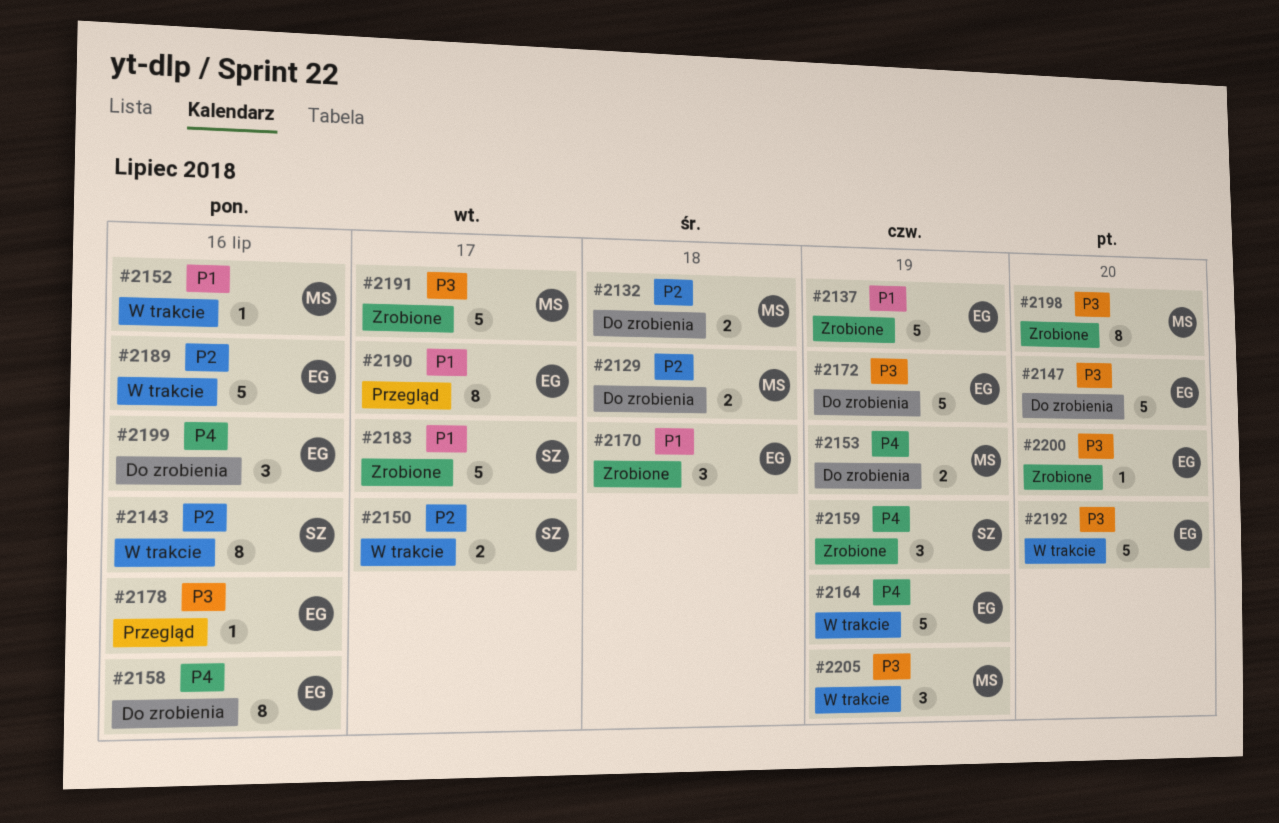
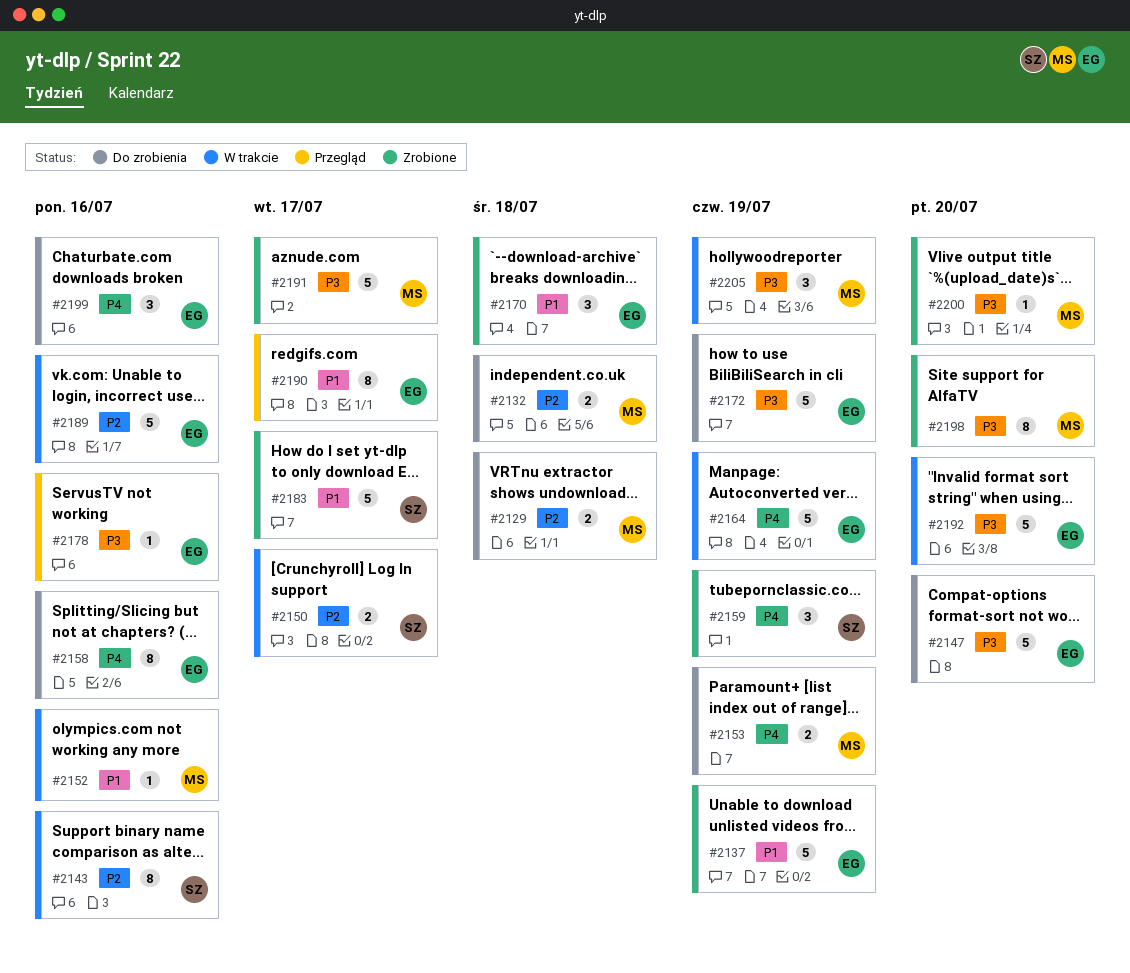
#2200, owner: EG -> MS

